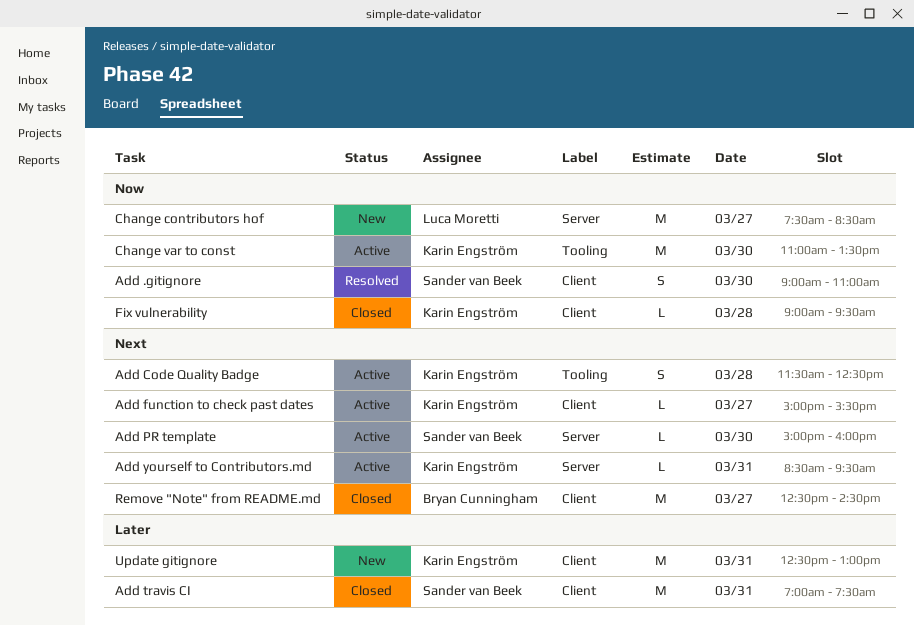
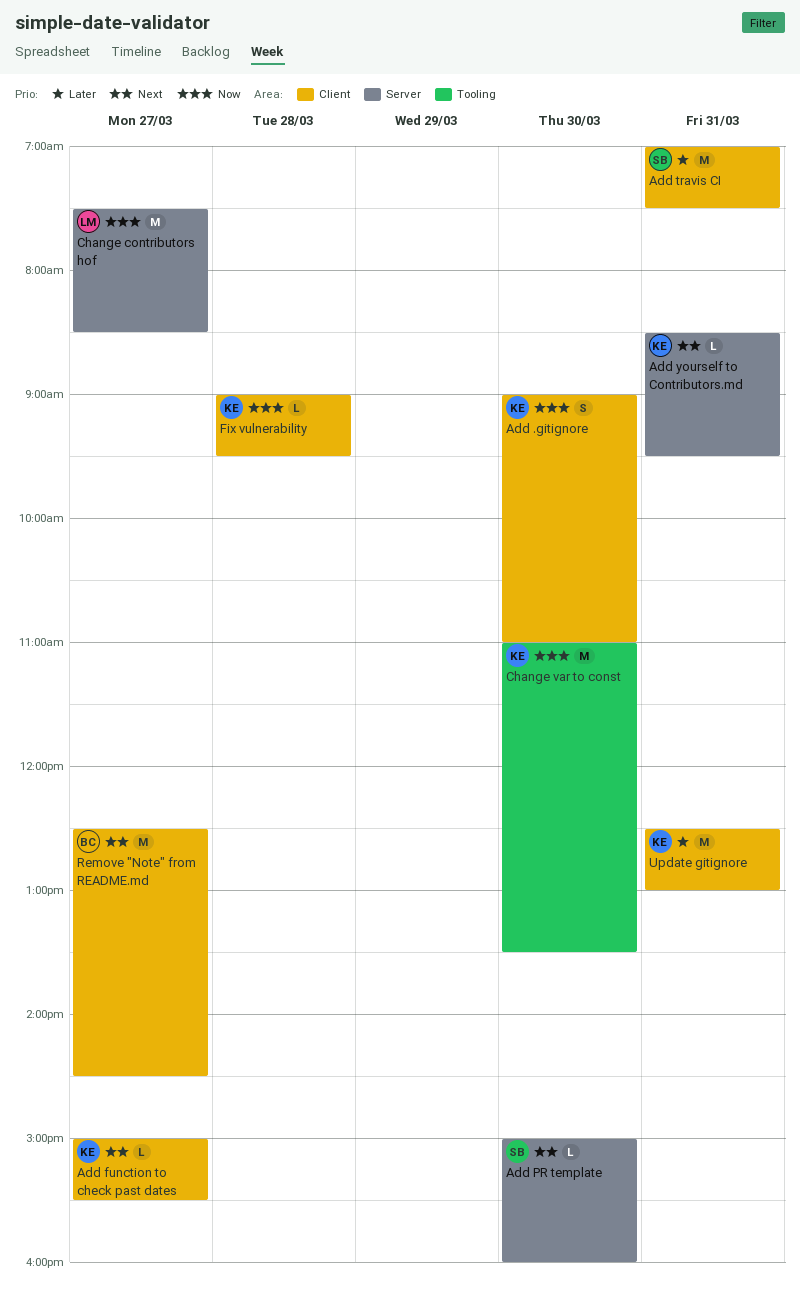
Add .gitignore, owner: Sander van Beek -> Karin Engström
Add Code Quality Badge: present -> none

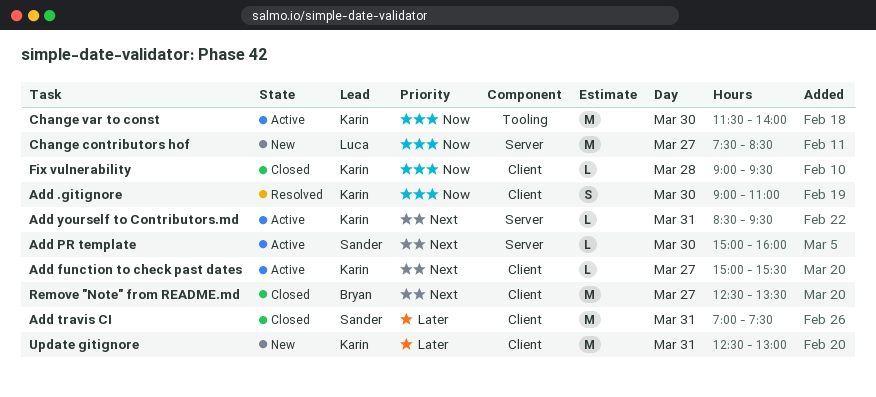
Change var to const, begins: 11:00 -> 11:30
Change var to const, ends: 13:30 -> 14:00
Remove "Note" from README.md, ends: 14:30 -> 13:30

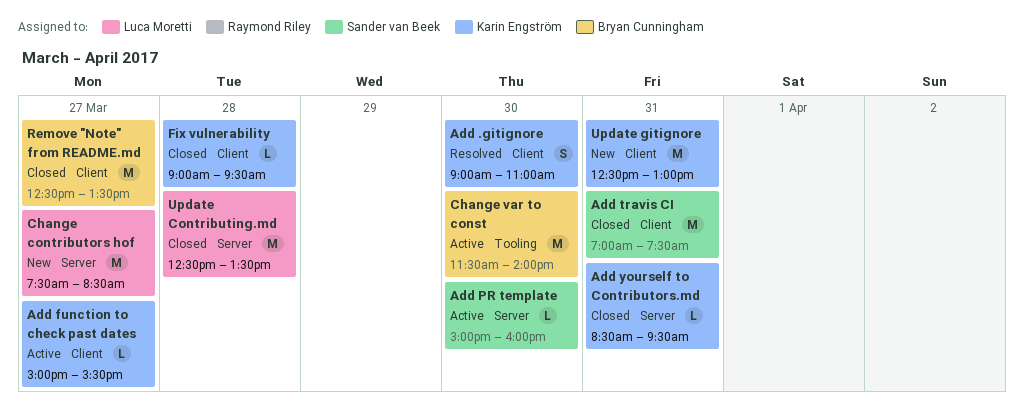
Add yourself to Contributors.md, status: Active -> Closed
Change var to const, owner: Karin Engström -> Bryan Cunningham
Update Contributing.md: none -> present

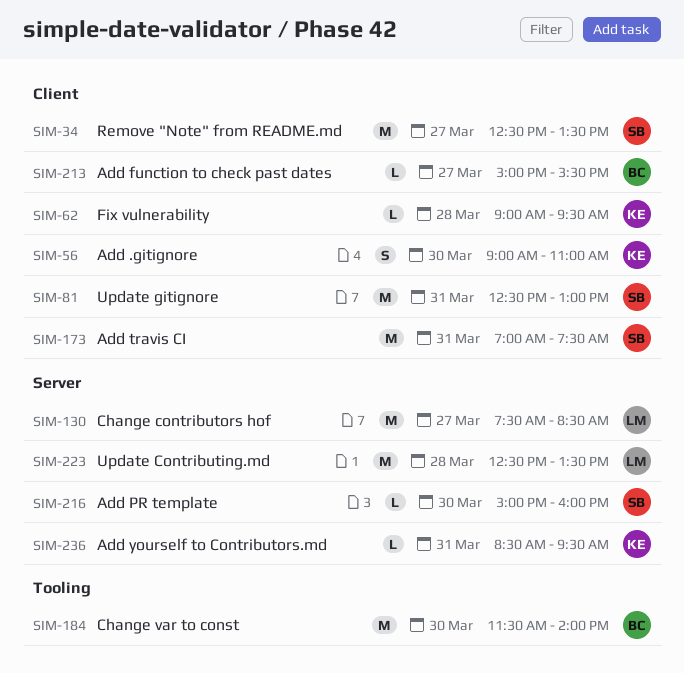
Add function to check past dates, owner: Karin Engström -> Bryan Cunningham
Remove "Note" from README.md, owner: Bryan Cunningham -> Sander van Beek
Update gitignore, owner: Karin Engström -> Sander van Beek

